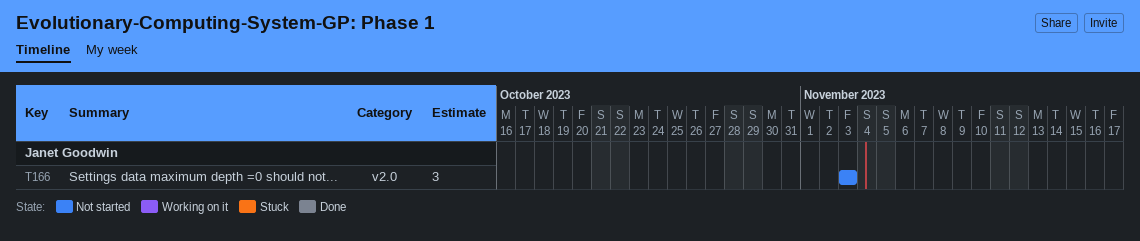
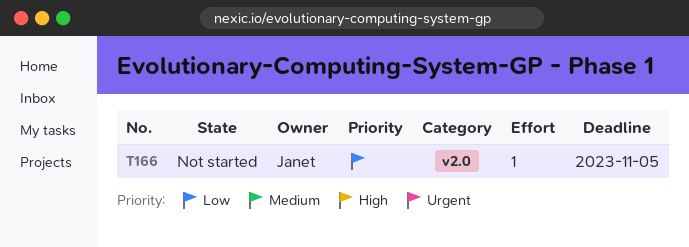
T166, estimate: 3 -> 1
T166, due: Nov 3 -> Nov 5

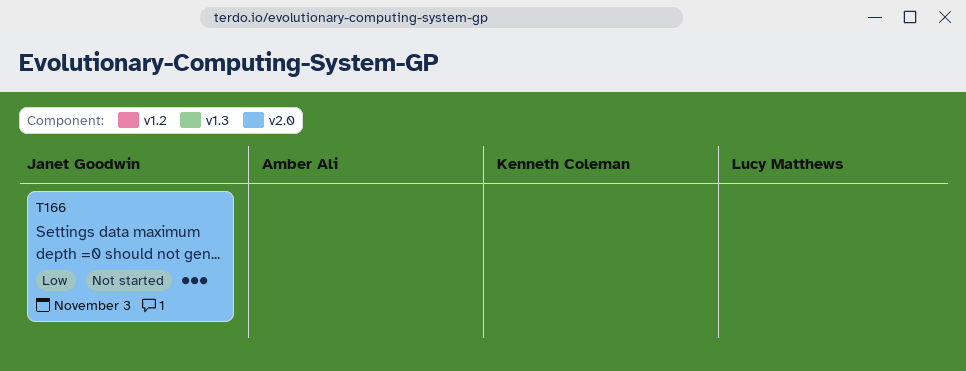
T166, estimate: 1 -> 3
T166, due: Nov 5 -> Nov 3

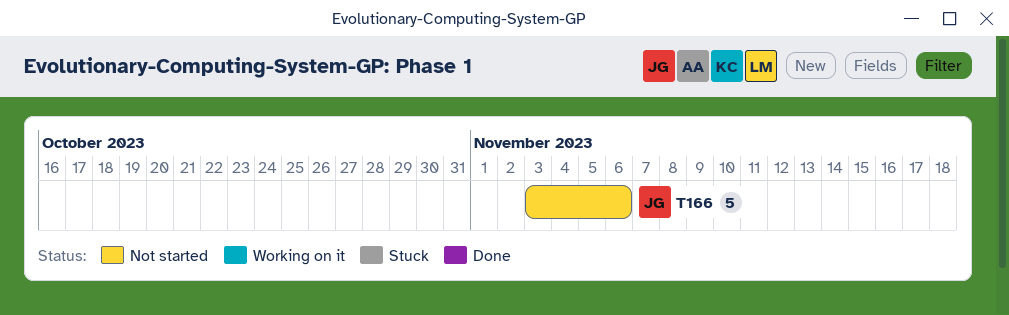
T166, estimate: 3 -> 5
T166, due: Nov 3 -> Nov 6

